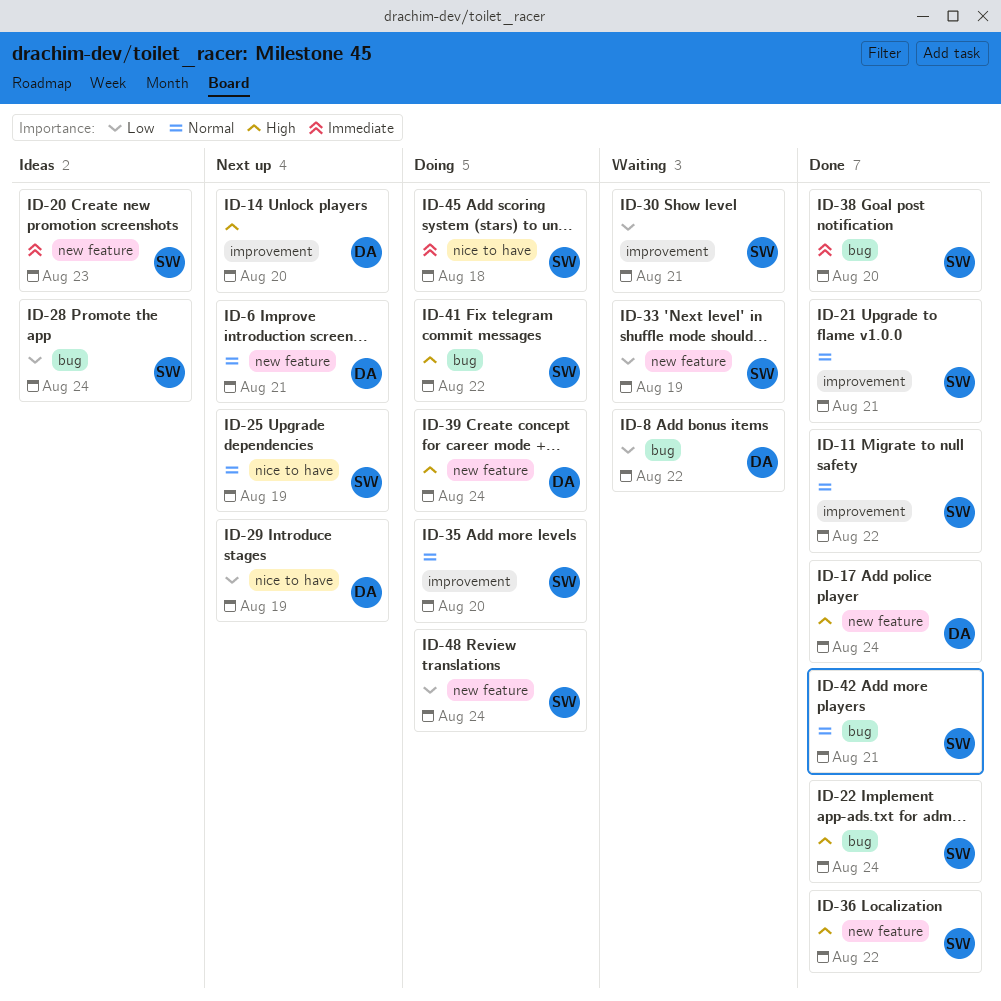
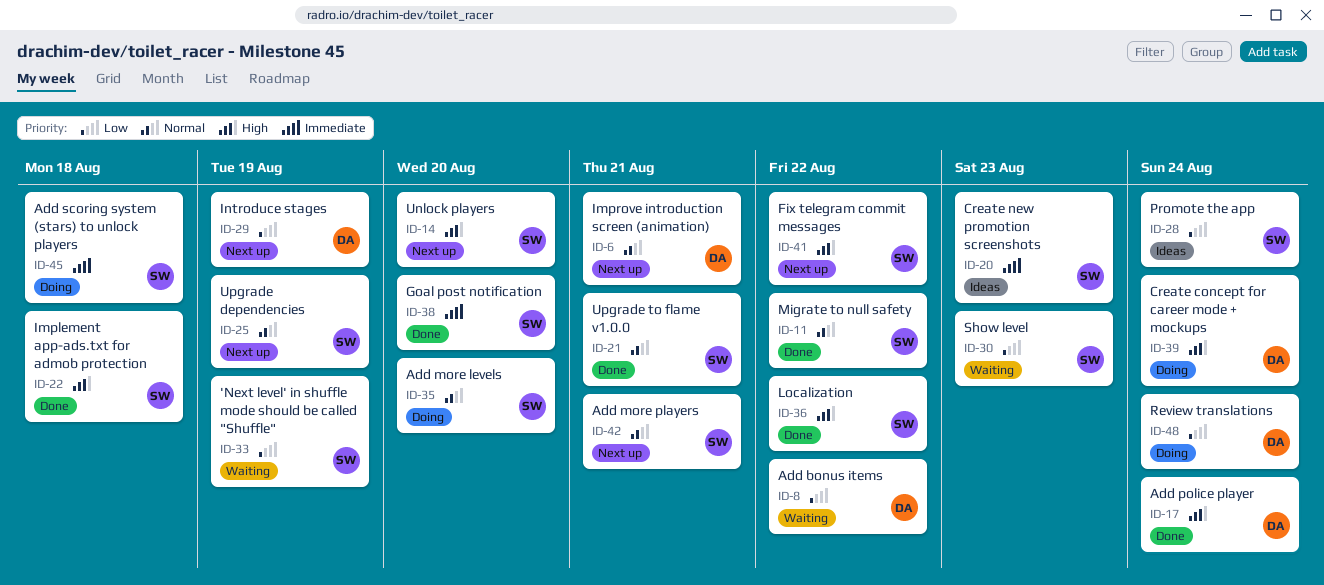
ID-14, owner: DA -> SW
ID-22, due: Aug 24 -> Aug 18
ID-30, due: Aug 21 -> Aug 23
ID-41, status: Doing -> Next up
ID-42, status: Done -> Next up
ID-48, owner: SW -> DA

